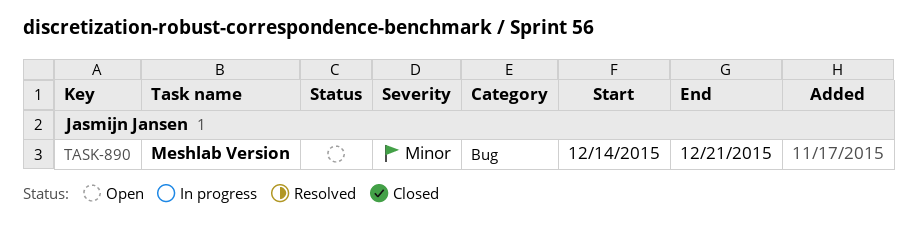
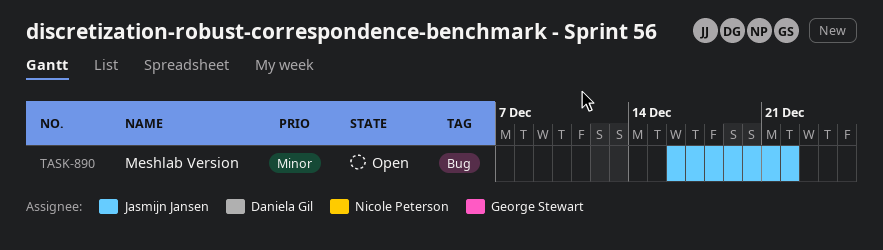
TASK-890, start: Dec 14 -> Dec 16
TASK-890, due: Dec 21 -> Dec 22

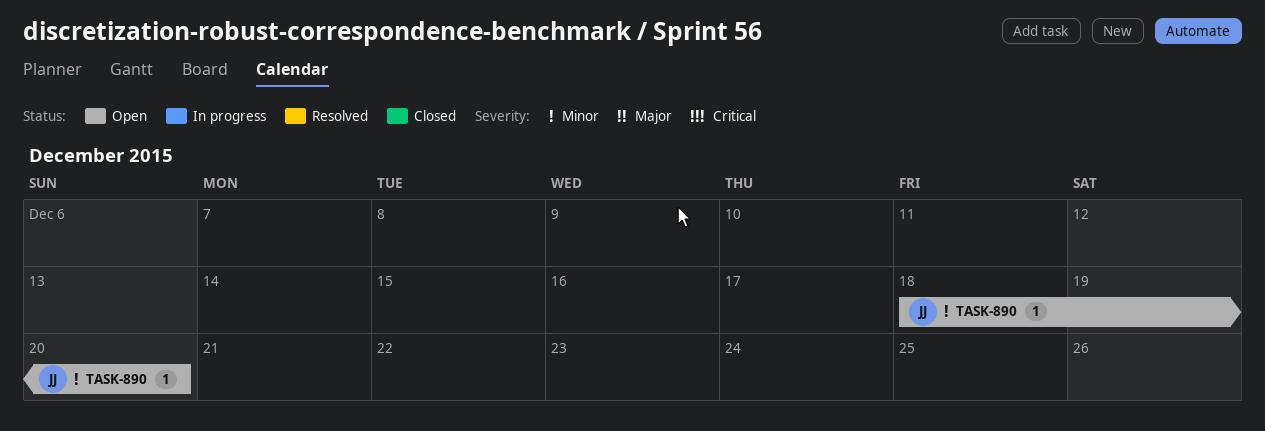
TASK-890, start: Dec 16 -> Dec 18
TASK-890, due: Dec 22 -> Dec 20

